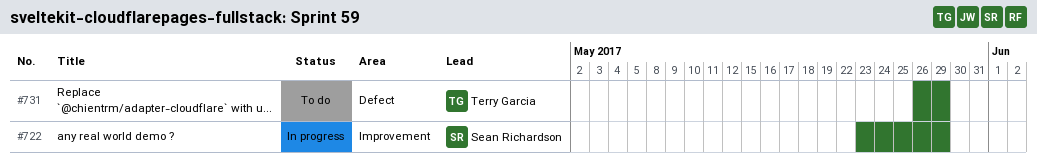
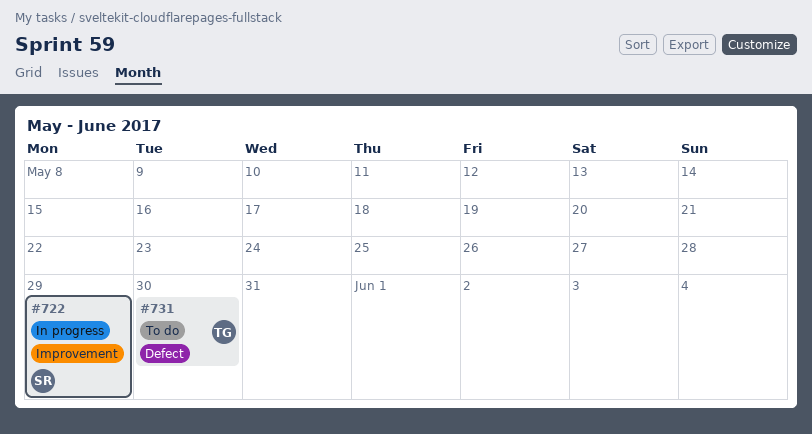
#731, due: May 29 -> May 30

